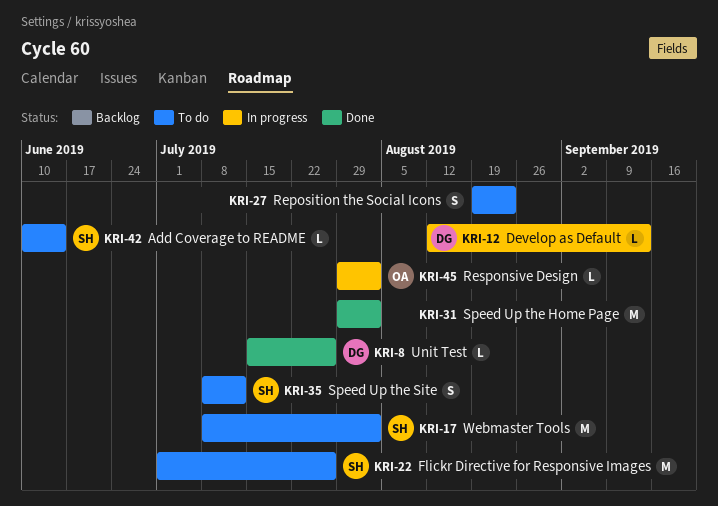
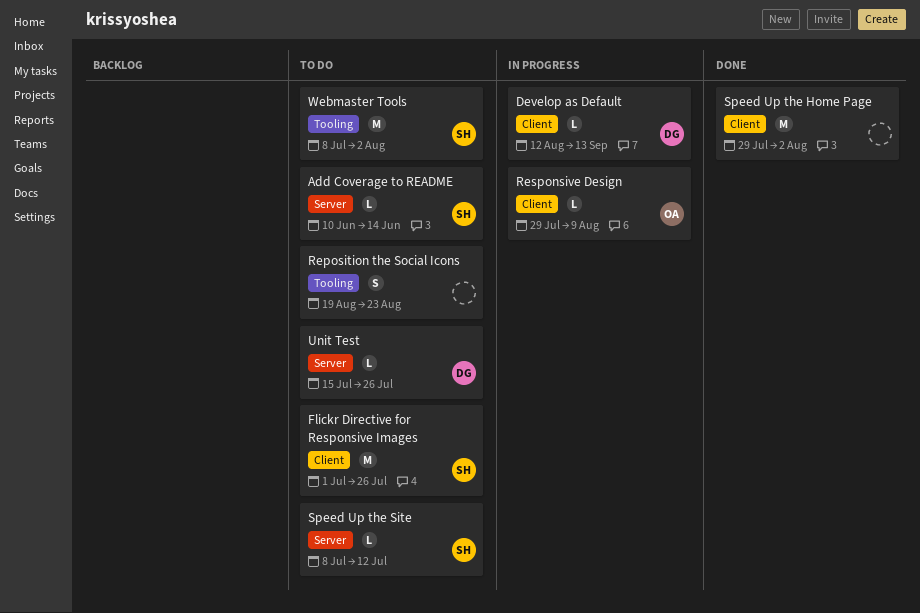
Responsive Design, due: Aug 2 -> Aug 9
Speed Up the Site, estimate: S -> L
Unit Test, status: Done -> To do

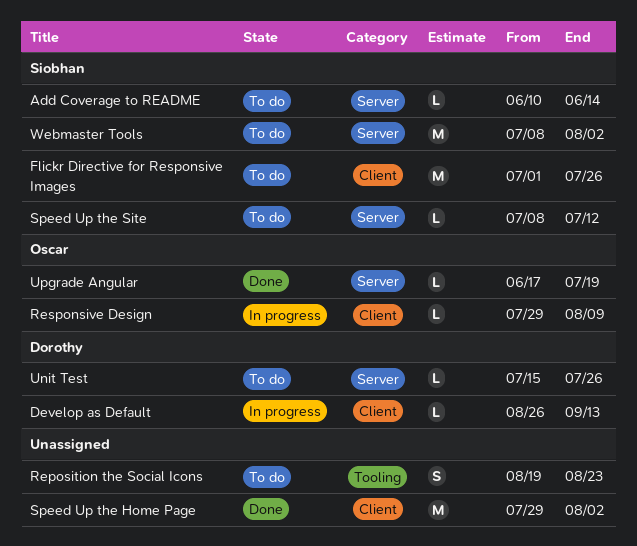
Develop as Default, start: Aug 12 -> Aug 26
Upgrade Angular: none -> present
Webmaster Tools, label: Tooling -> Server

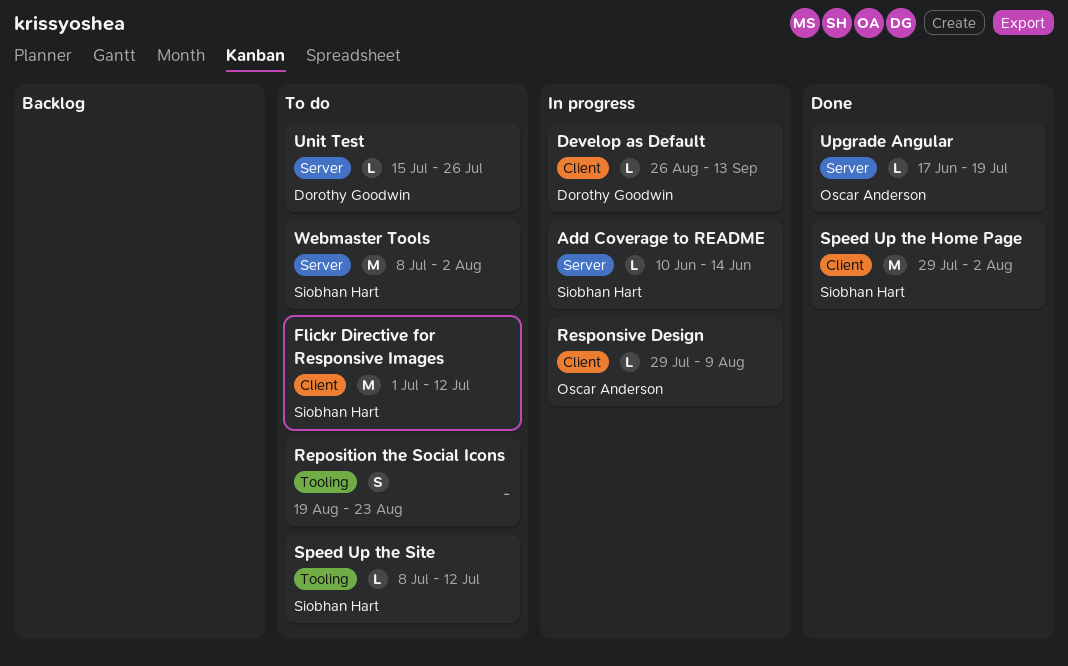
Add Coverage to README, status: To do -> In progress
Flickr Directive for Responsive Images, due: Jul 26 -> Jul 12
Speed Up the Home Page, owner: none -> Siobhan Hart
Speed Up the Site, label: Server -> Tooling

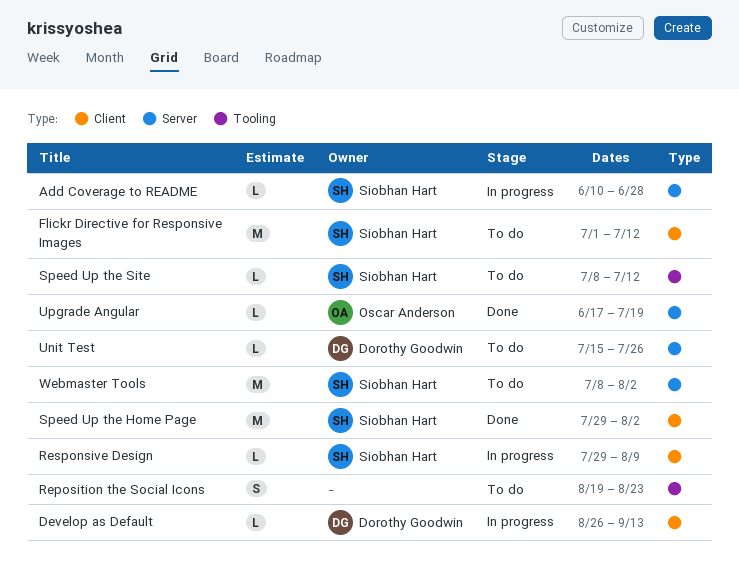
Add Coverage to README, due: Jun 14 -> Jun 28
Responsive Design, owner: Oscar Anderson -> Siobhan Hart

